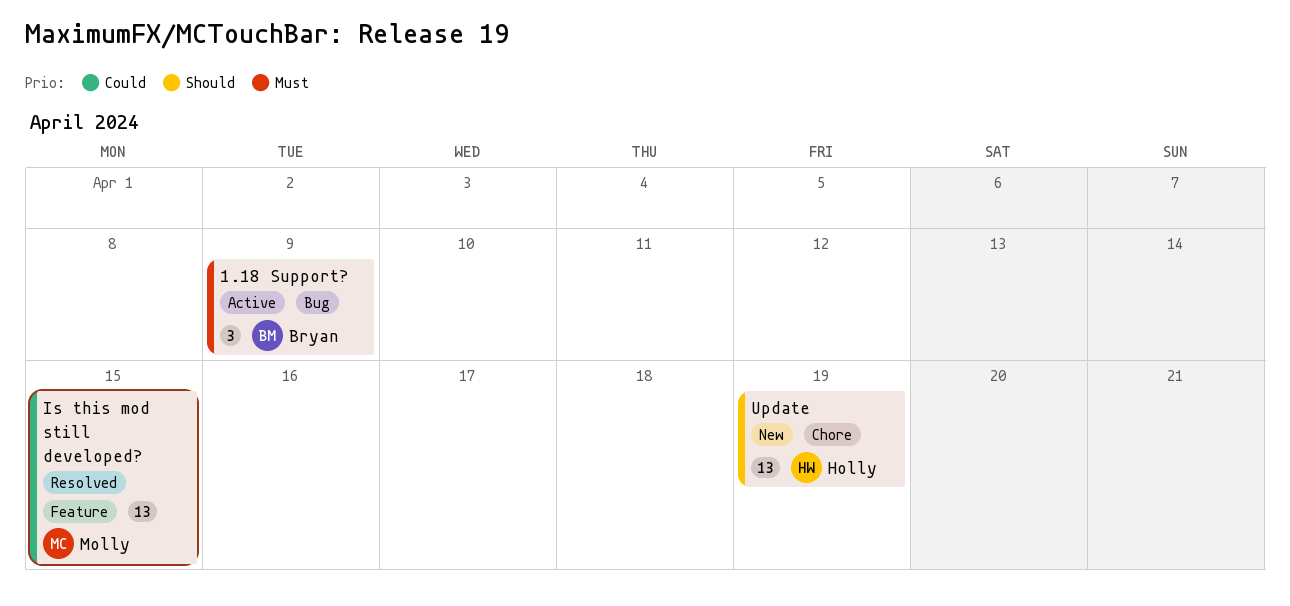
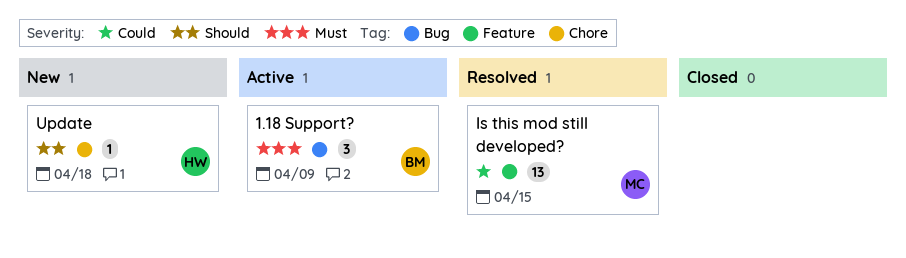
Update, estimate: 13 -> 1
Update, due: Apr 19 -> Apr 18

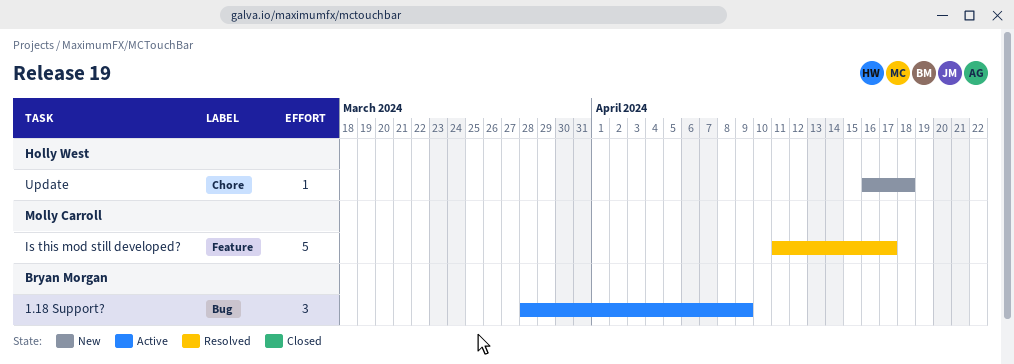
Is this mod still developed?, estimate: 13 -> 5
Is this mod still developed?, due: Apr 15 -> Apr 17

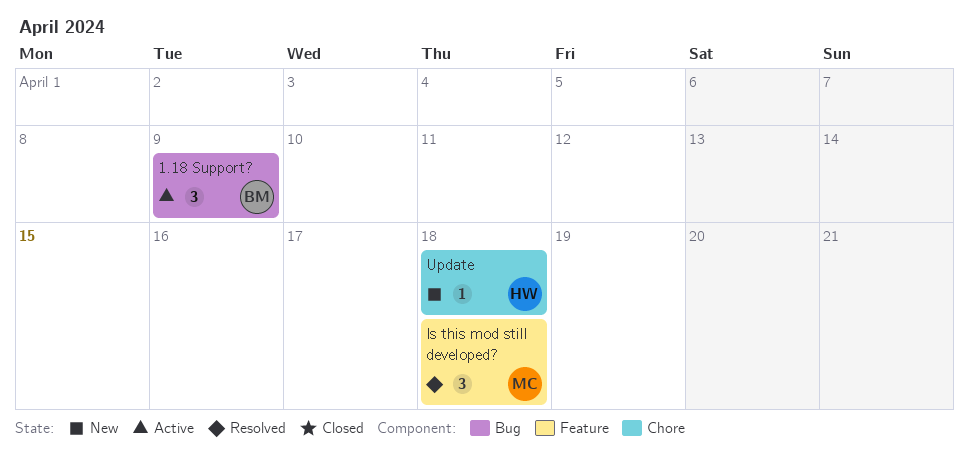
Is this mod still developed?, estimate: 5 -> 3
Is this mod still developed?, due: Apr 17 -> Apr 18

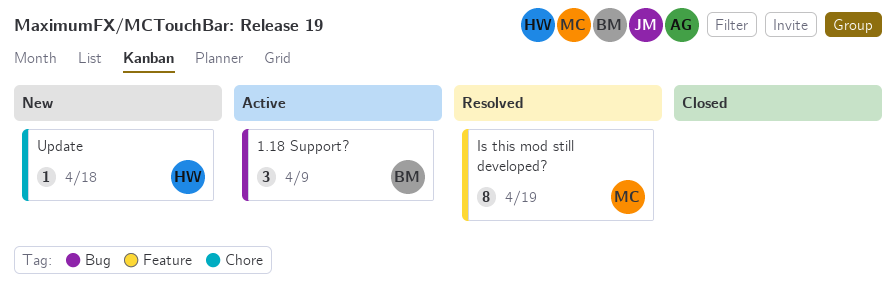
Is this mod still developed?, estimate: 3 -> 8
Is this mod still developed?, due: Apr 18 -> Apr 19

